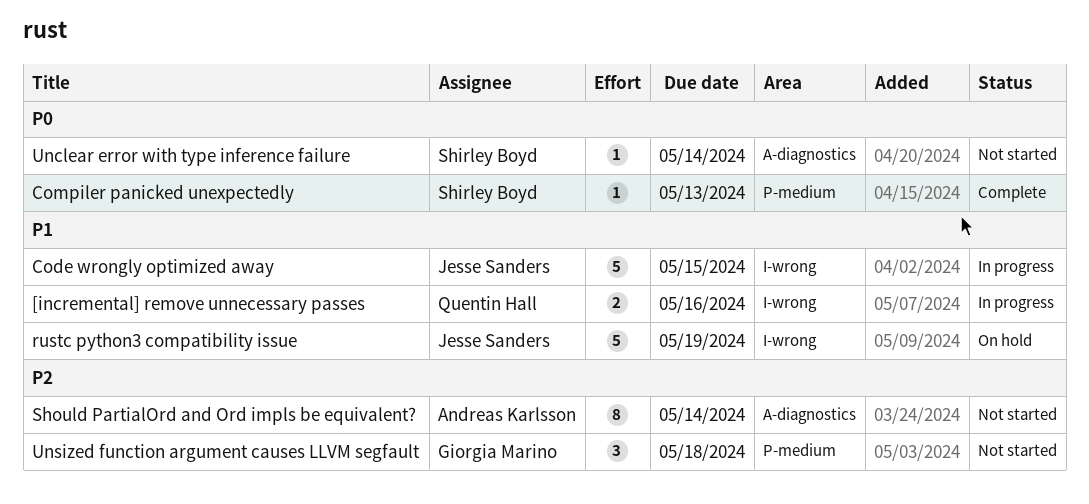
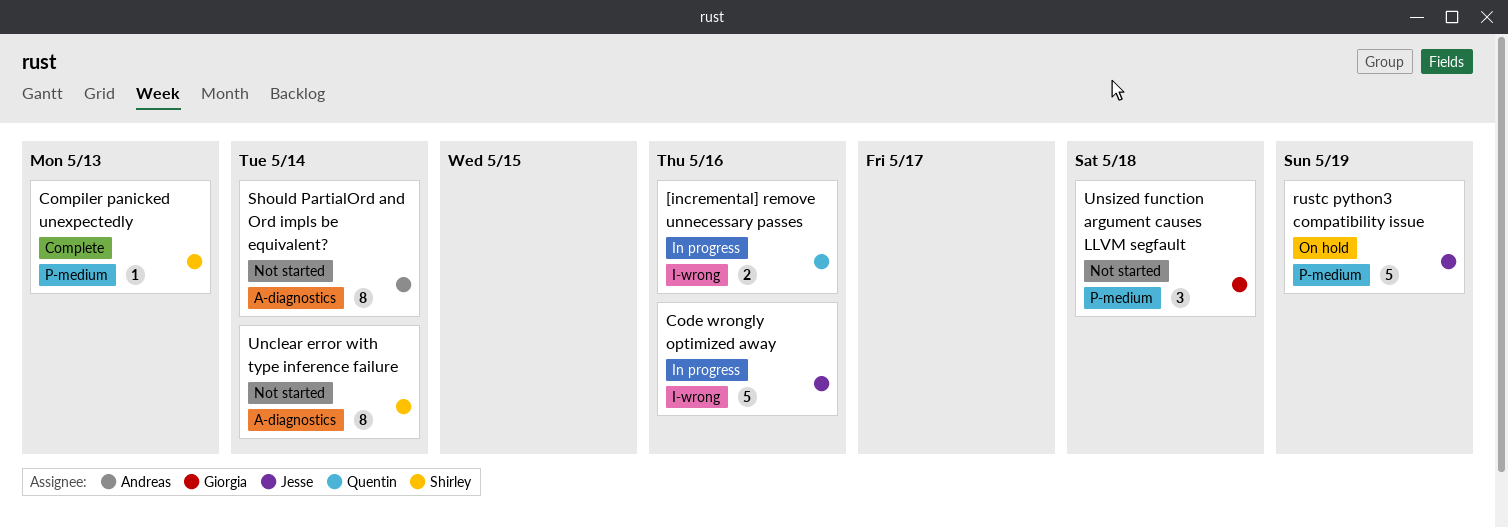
Code wrongly optimized away, due: May 15 -> May 16
rustc python3 compatibility issue, label: I-wrong -> P-medium
Unclear error with type inference failure, estimate: 1 -> 8

